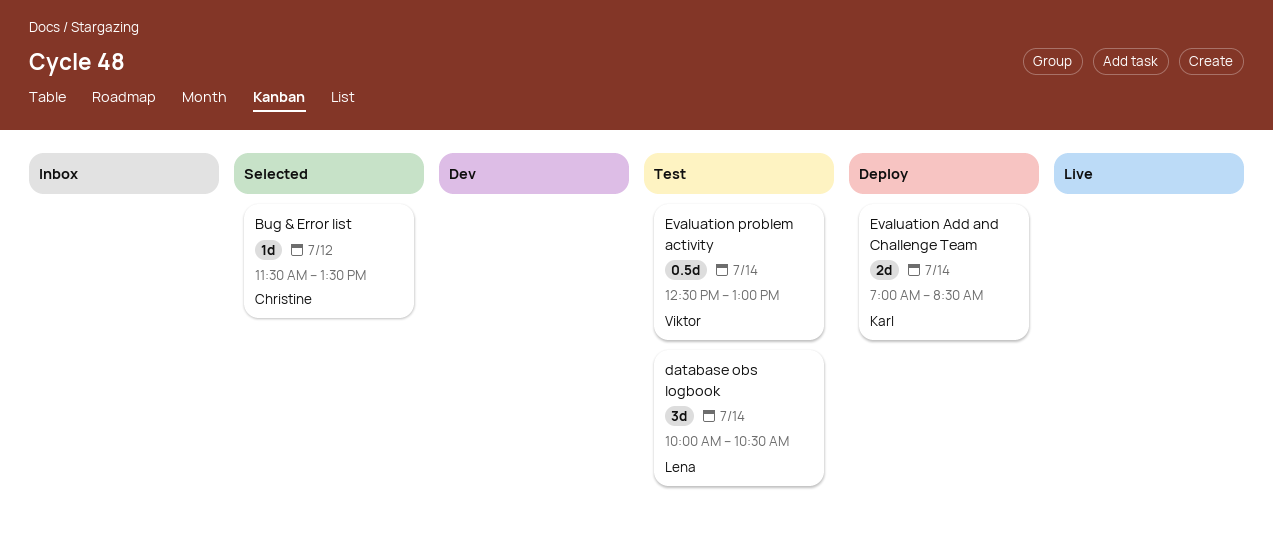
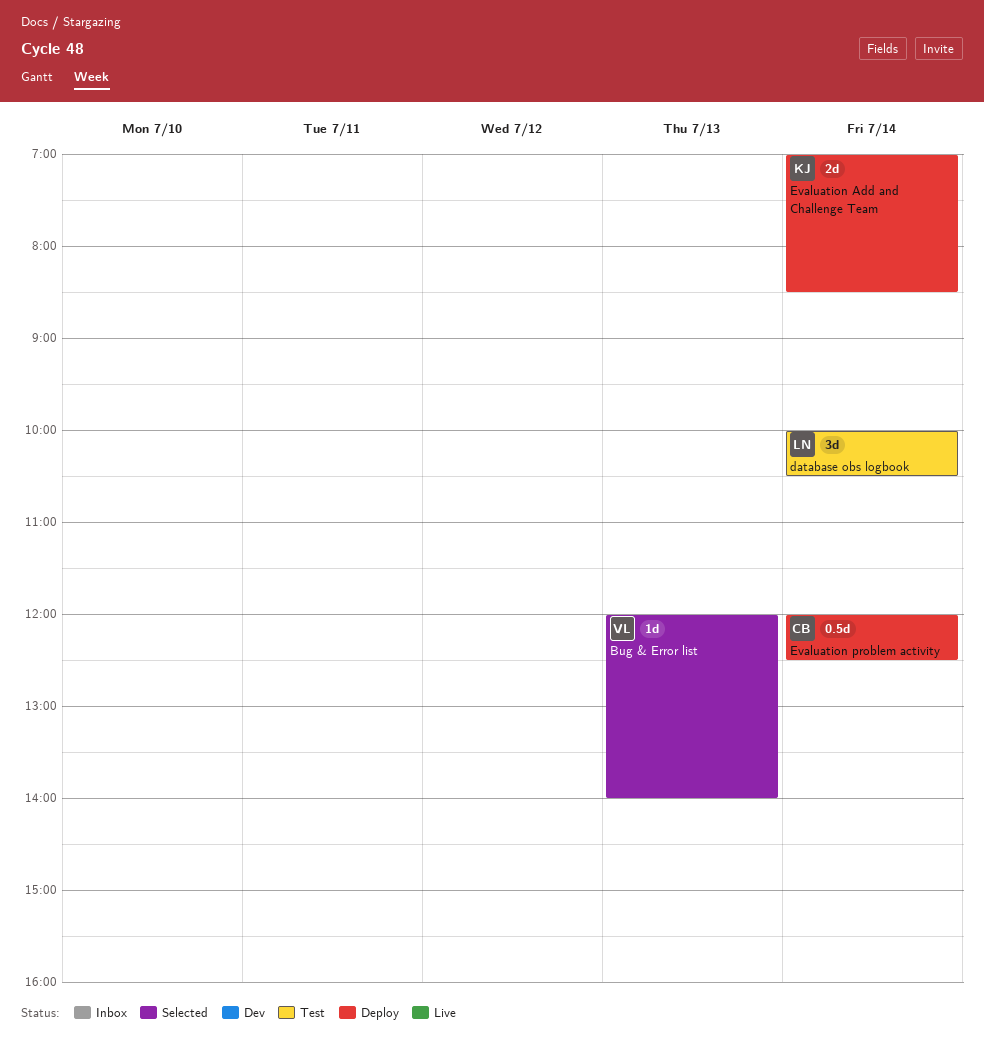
Bug & Error list, owner: Christine -> Viktor
Bug & Error list, day: Jul 12 -> Jul 13
Bug & Error list, begins: 11:30 -> 12:00
Bug & Error list, ends: 13:30 -> 14:00
Evaluation problem activity, status: Test -> Deploy
Evaluation problem activity, owner: Viktor -> Christine
Evaluation problem activity, begins: 12:30 -> 12:00
Evaluation problem activity, ends: 13:00 -> 12:30

